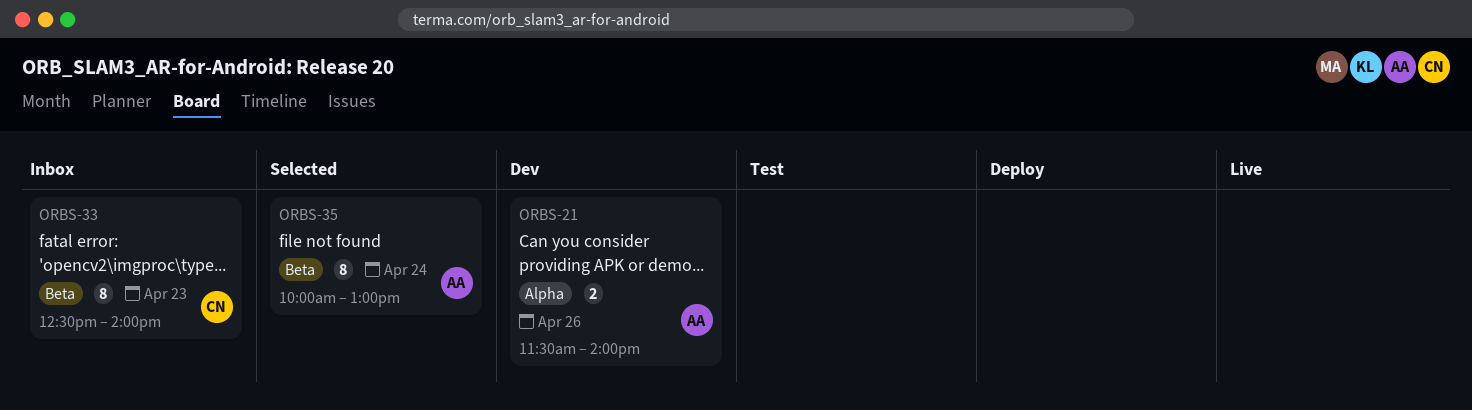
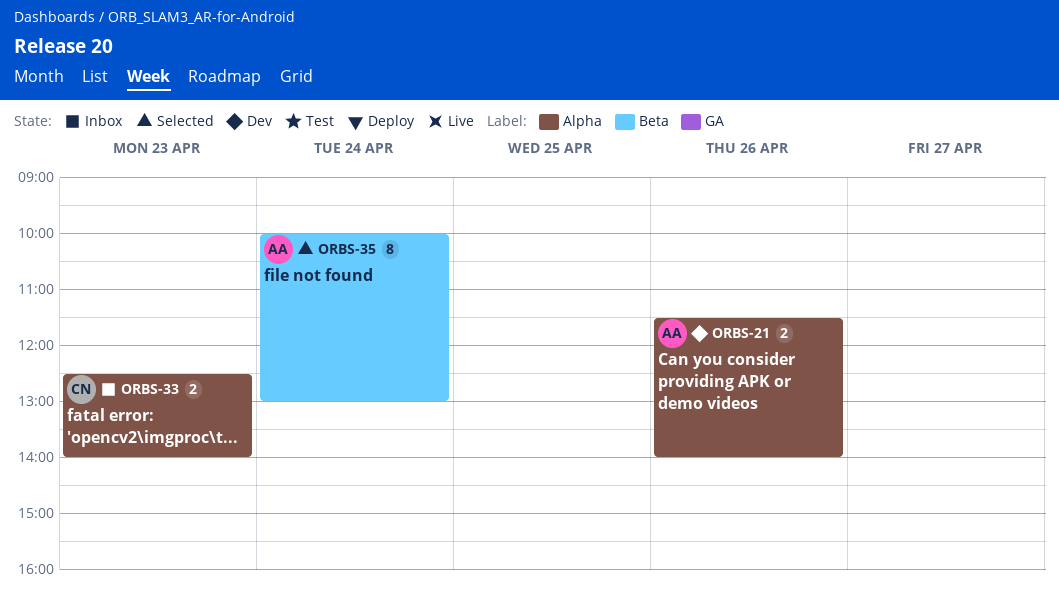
ORBS-33, label: Beta -> Alpha
ORBS-33, estimate: 8 -> 2

